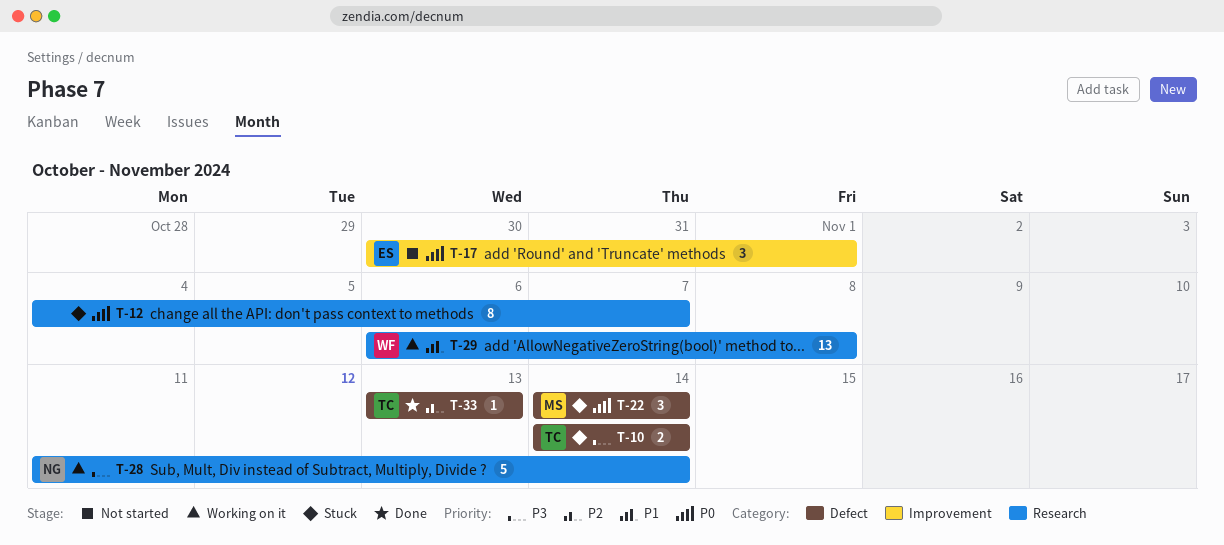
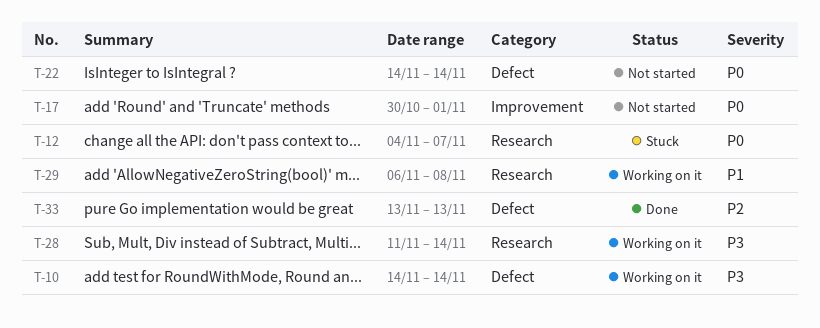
T-10, status: Stuck -> Working on it
T-22, status: Stuck -> Not started

